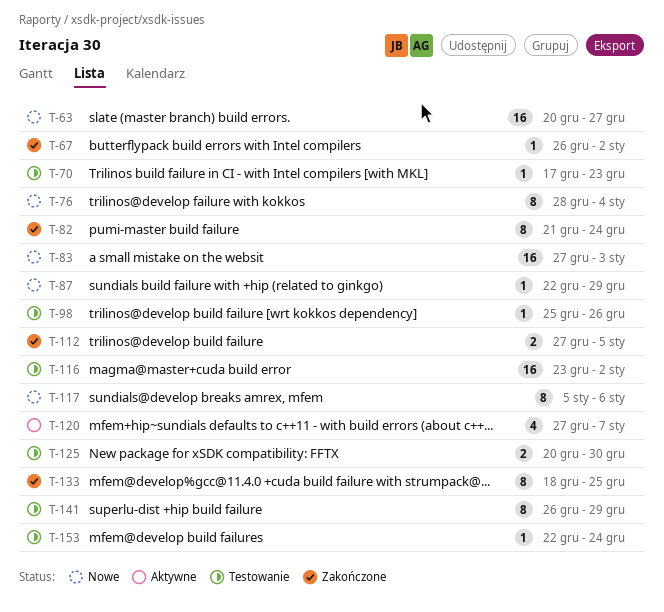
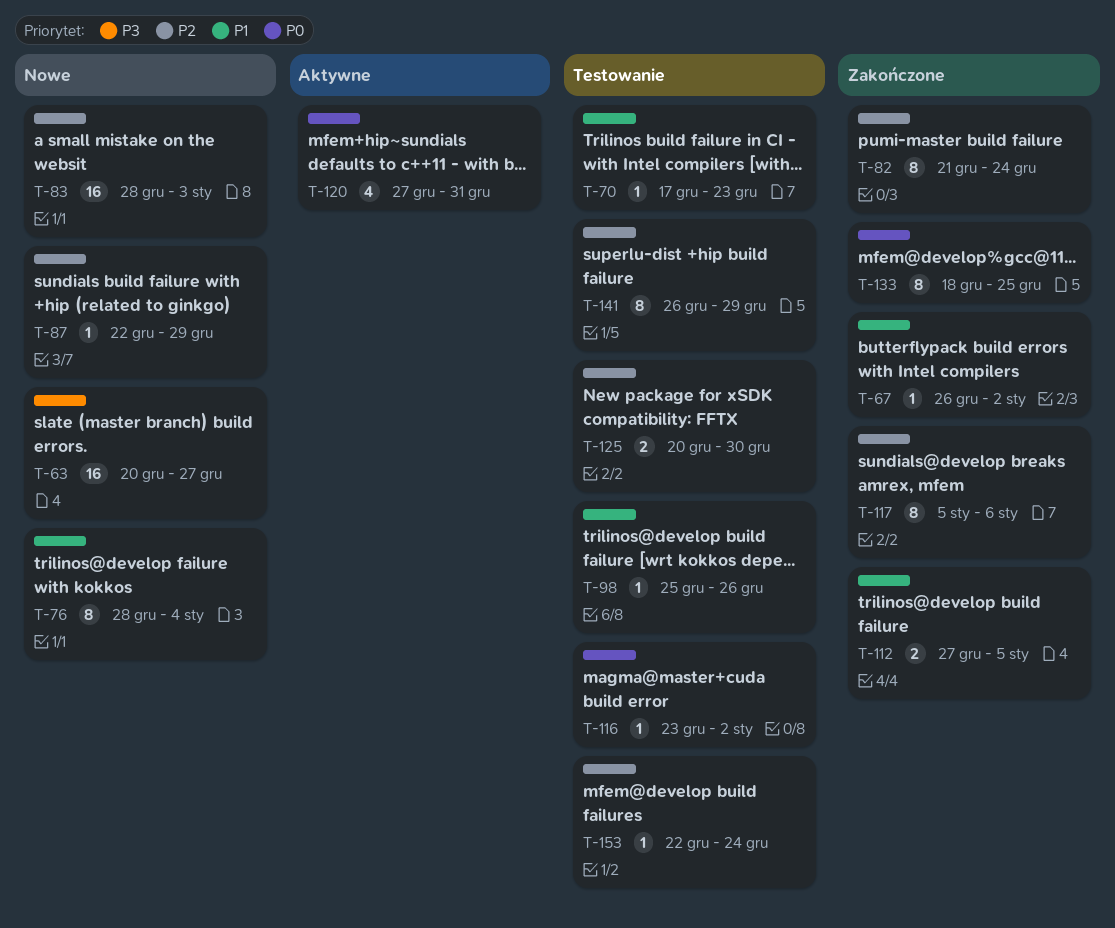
T-83, start: Dec 27 -> Dec 28
T-116, estimate: 16 -> 1
T-117, status: Nowe -> Zakończone
T-120, due: Jan 7 -> Dec 31

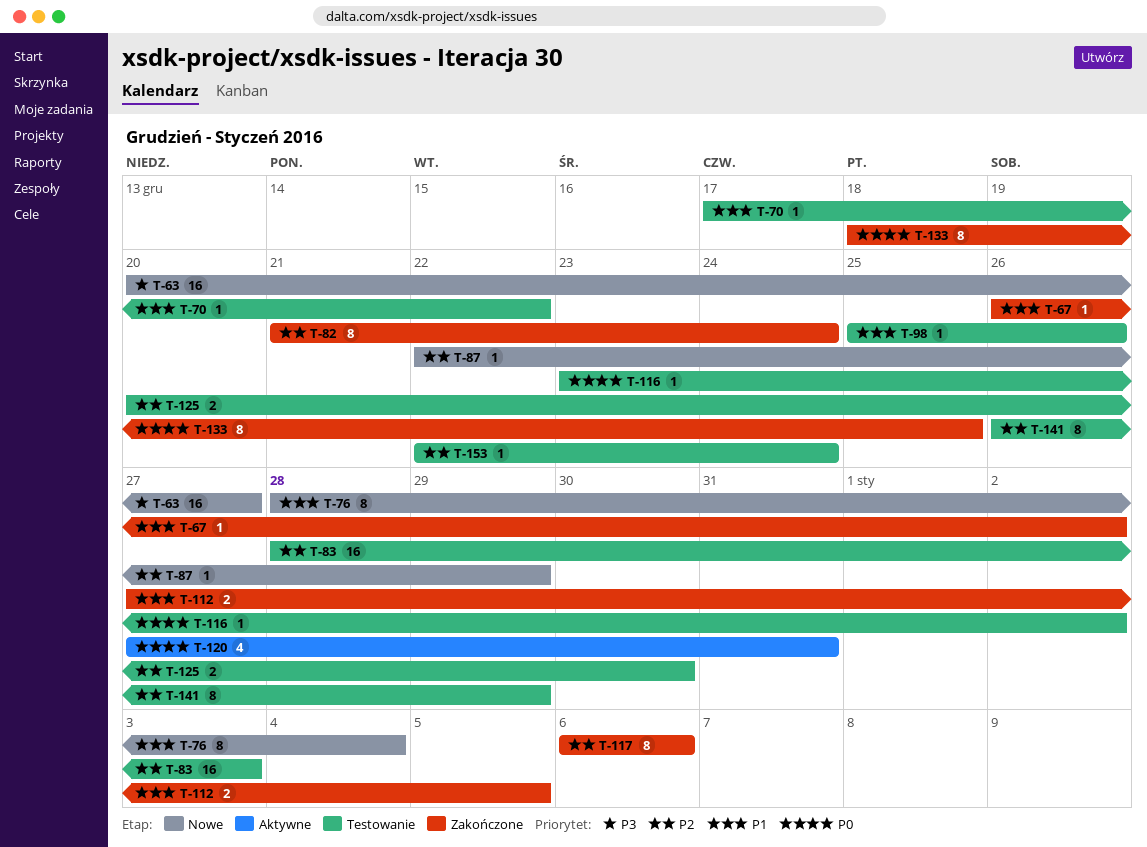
T-70, due: Dec 23 -> Dec 22
T-83, status: Nowe -> Testowanie
T-117, start: Jan 5 -> Jan 6

